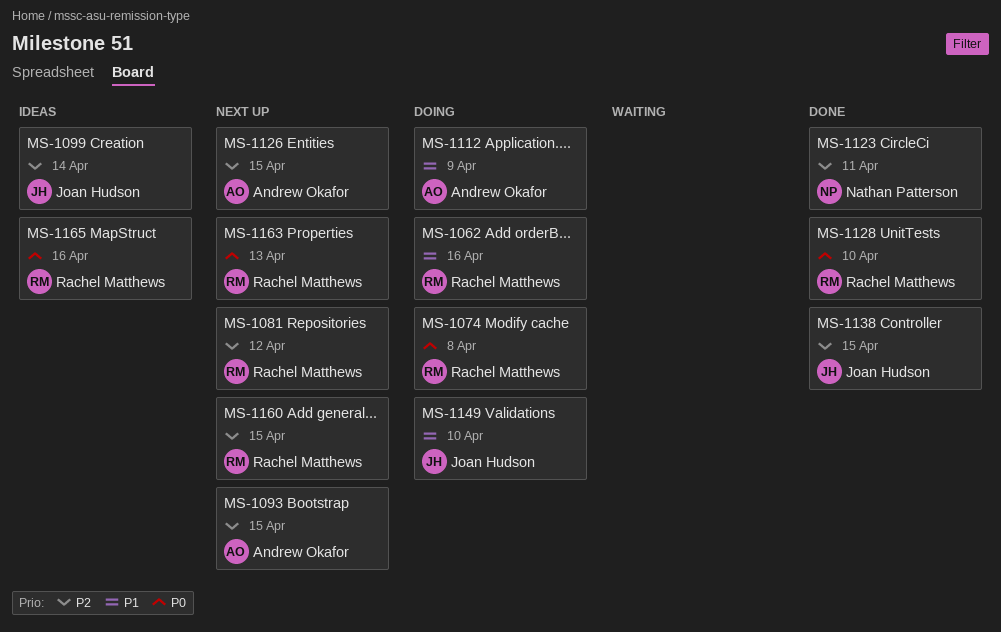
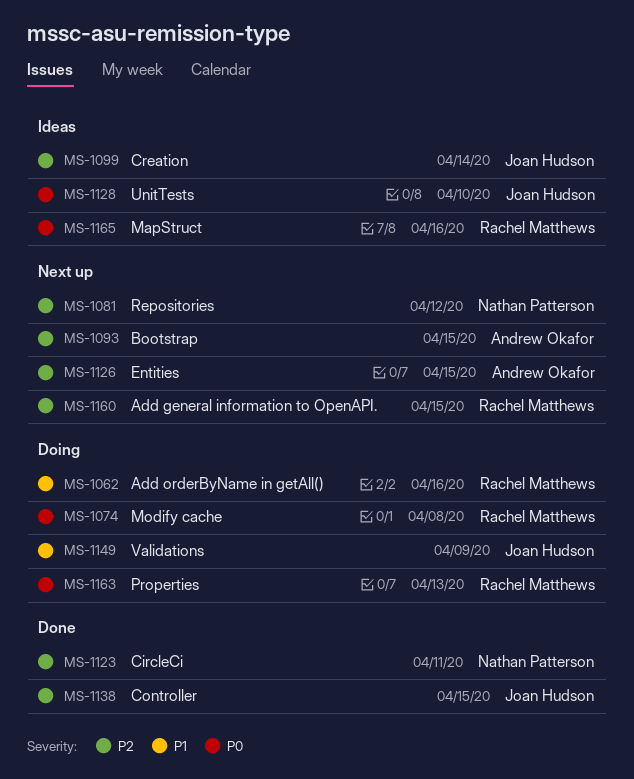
MS-1081, owner: Rachel Matthews -> Nathan Patterson
MS-1112: present -> none
MS-1128, status: Done -> Ideas
MS-1128, owner: Rachel Matthews -> Joan Hudson
MS-1149, due: Apr 10 -> Apr 9
MS-1163, status: Next up -> Doing

